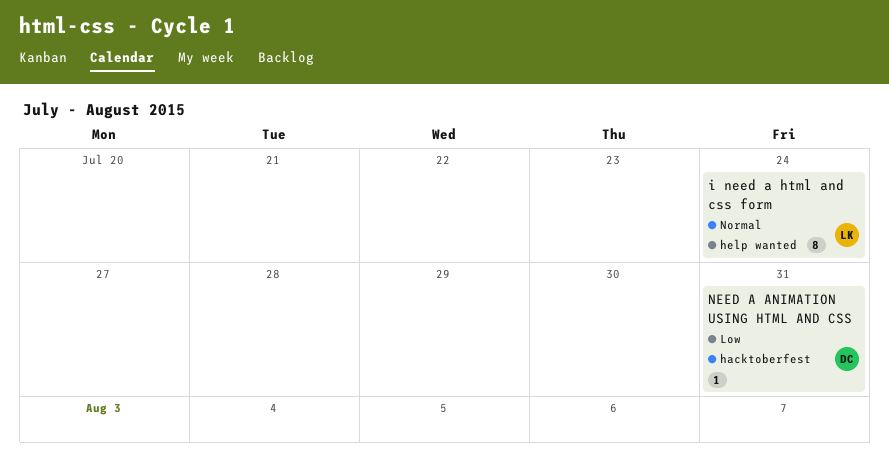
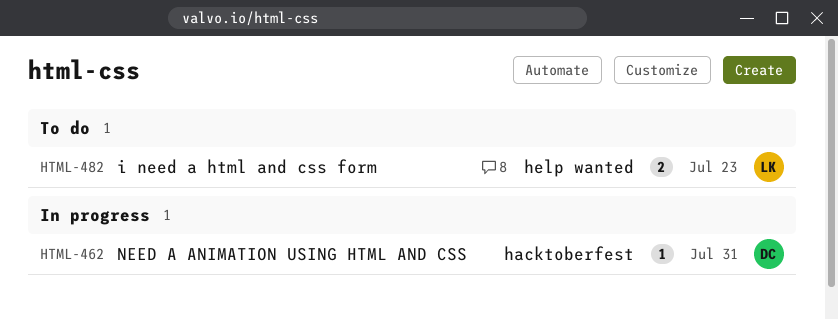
i need a html and css form, estimate: 8 -> 2
i need a html and css form, due: Jul 24 -> Jul 23

